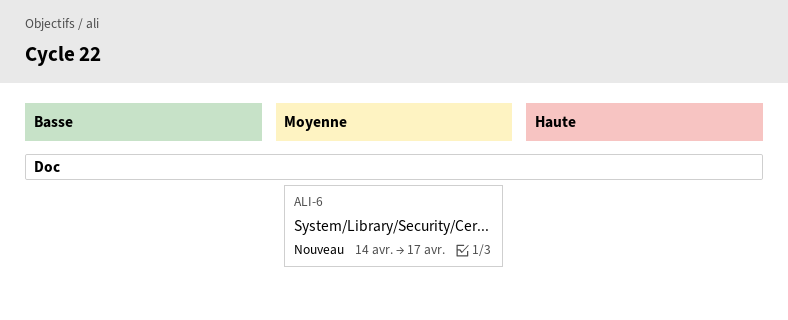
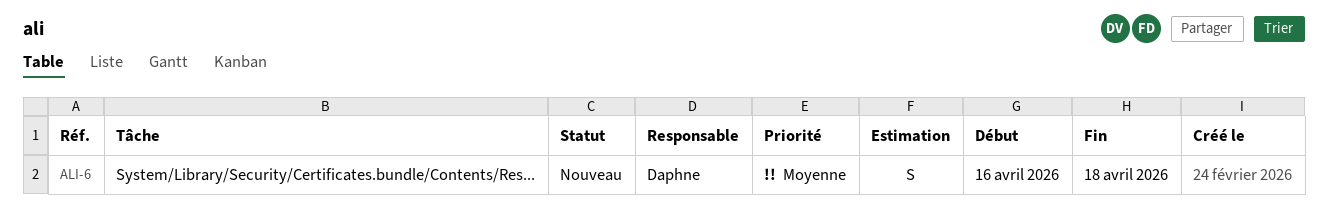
ALI-6, start: Apr 14 -> Apr 16
ALI-6, due: Apr 17 -> Apr 18

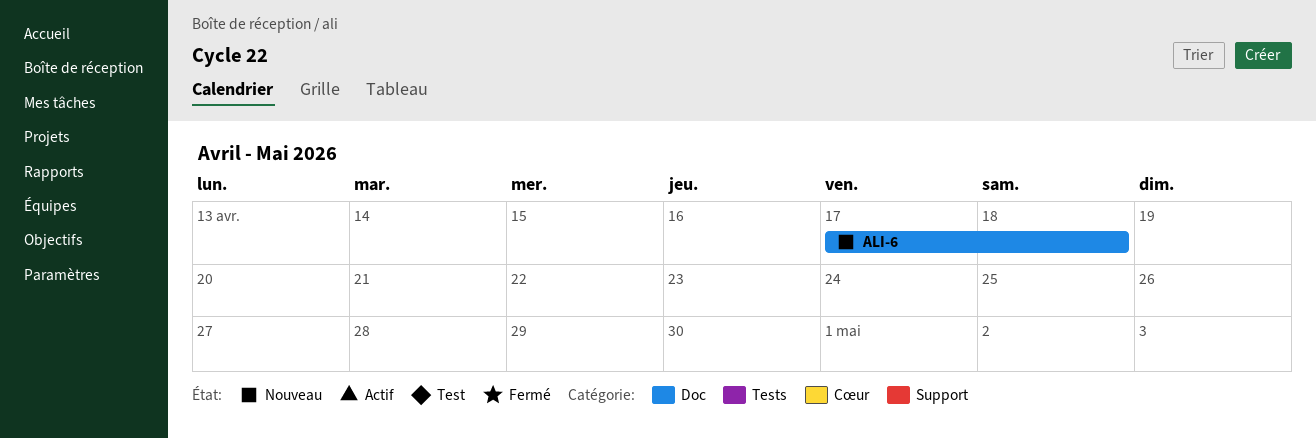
ALI-6, start: Apr 16 -> Apr 17

